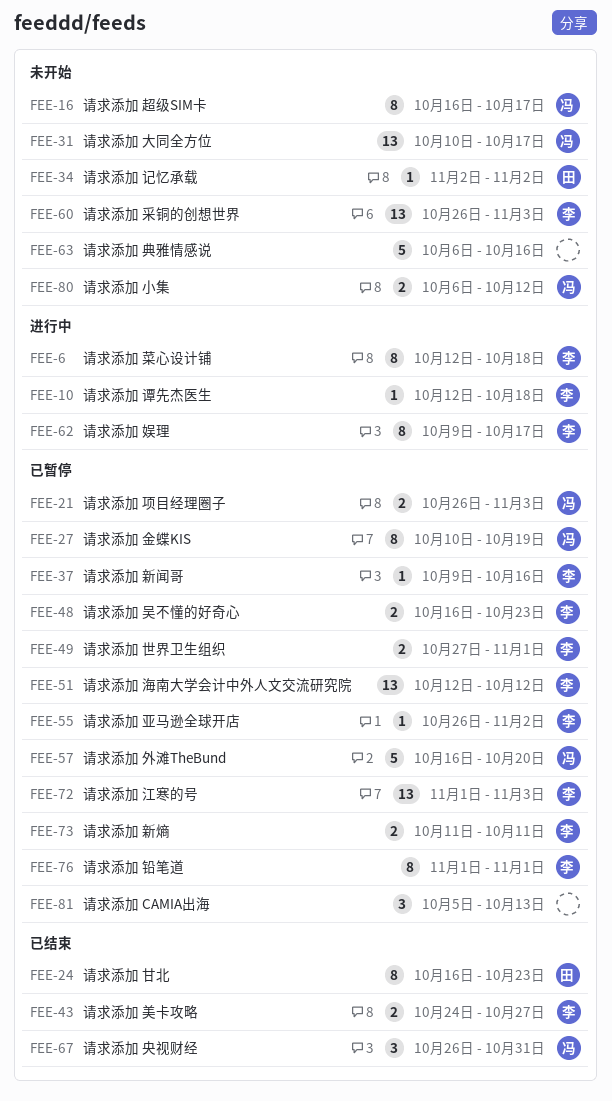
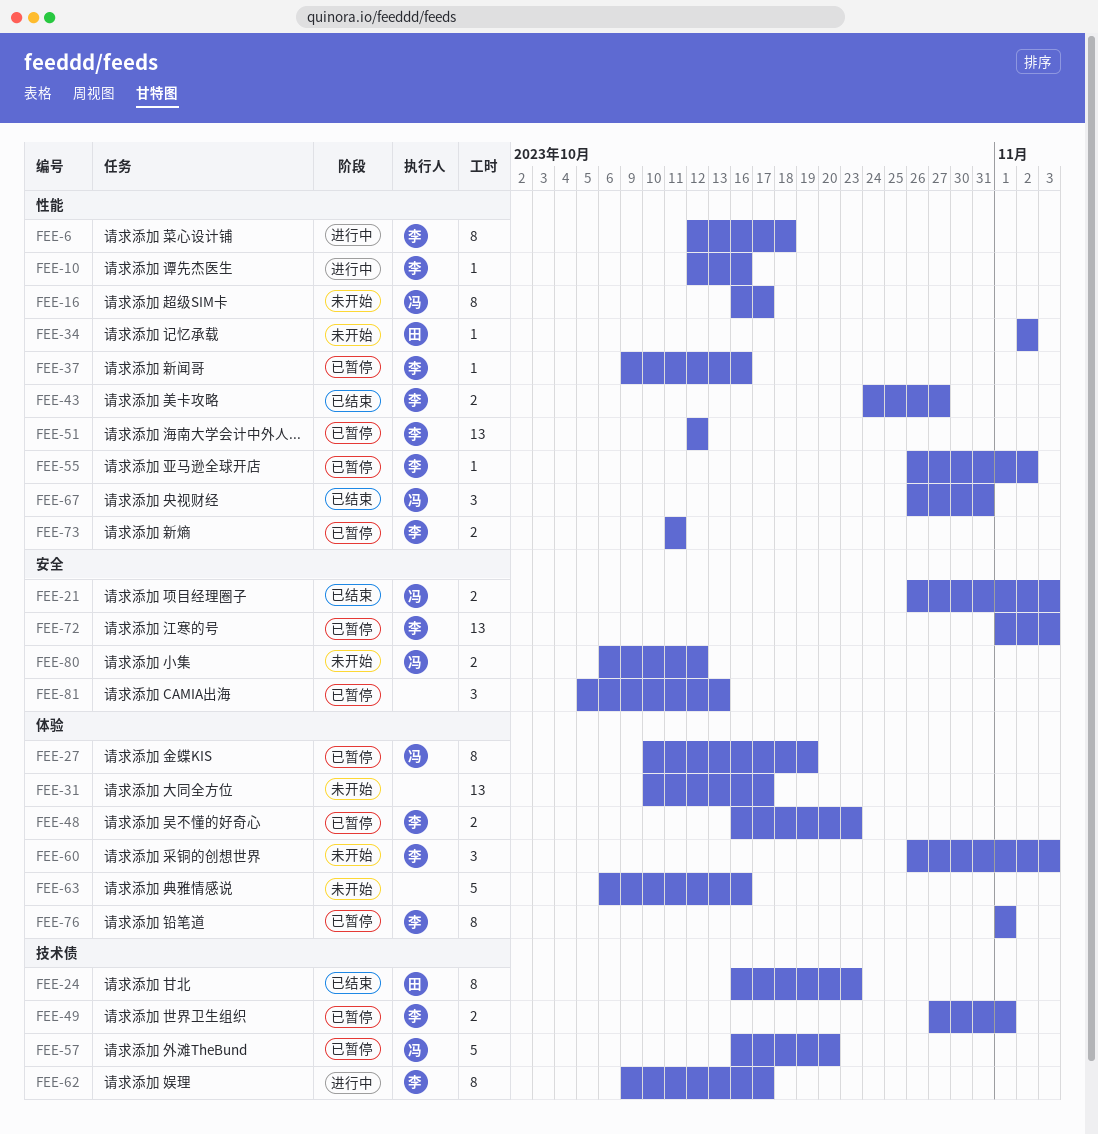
FEE-10, due: Oct 18 -> Oct 16
FEE-21, status: 已暂停 -> 已结束
FEE-31, owner: 冯 -> none
FEE-60, estimate: 13 -> 3

